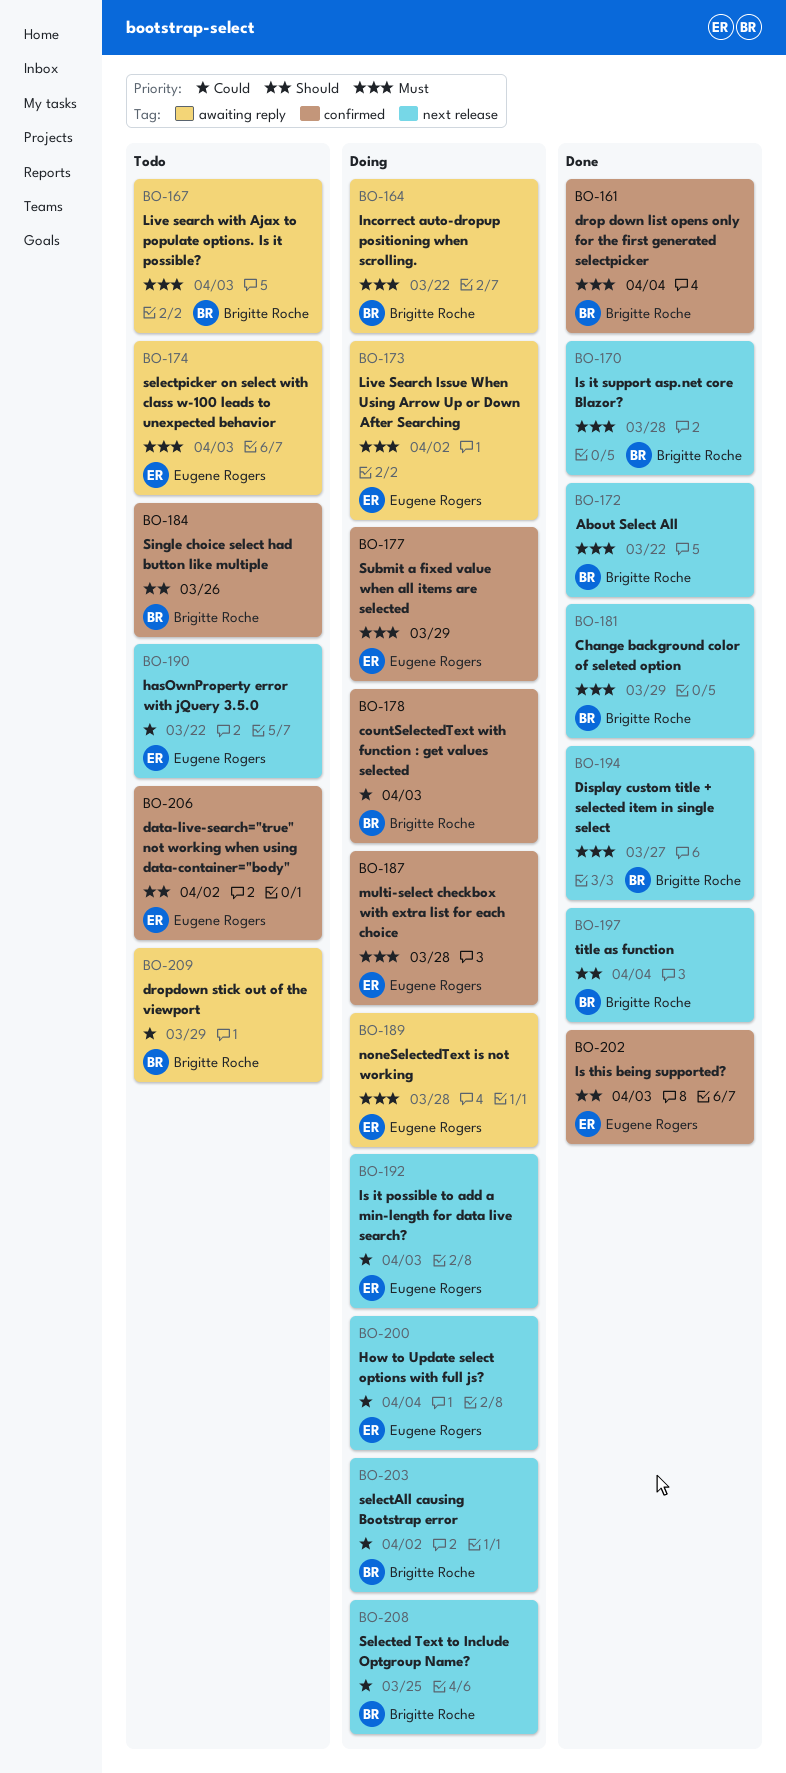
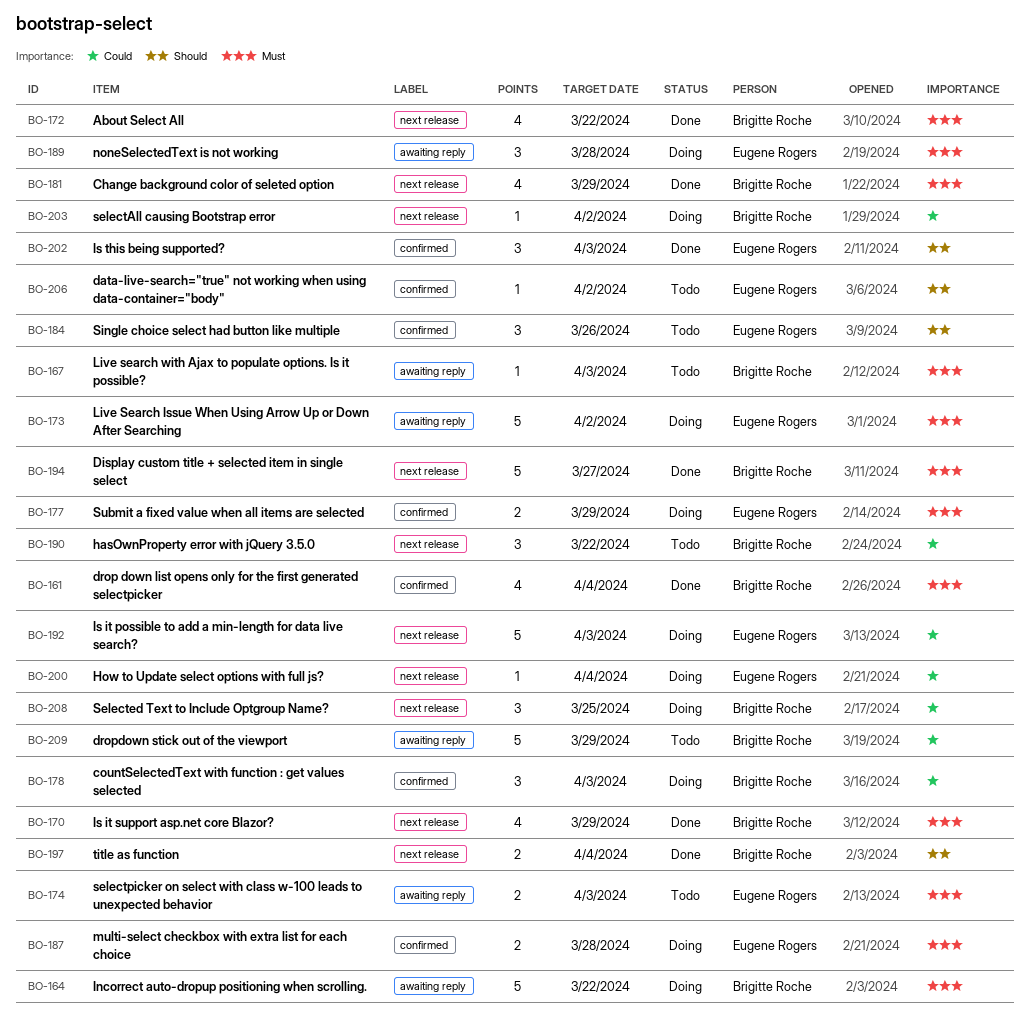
BO-170, due: Mar 28 -> Mar 29
BO-184, owner: Brigitte Roche -> Eugene Rogers
BO-190, owner: Eugene Rogers -> Brigitte Roche

